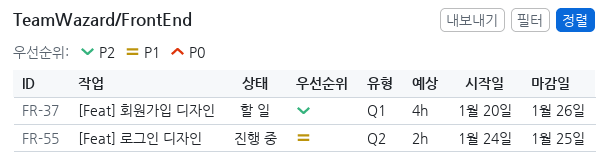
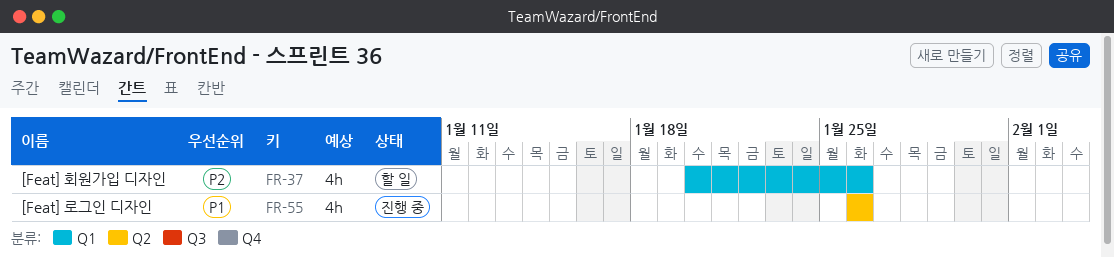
FR-55, estimate: 2h -> 4h
FR-55, start: Jan 24 -> Jan 26
FR-55, due: Jan 25 -> Jan 26

